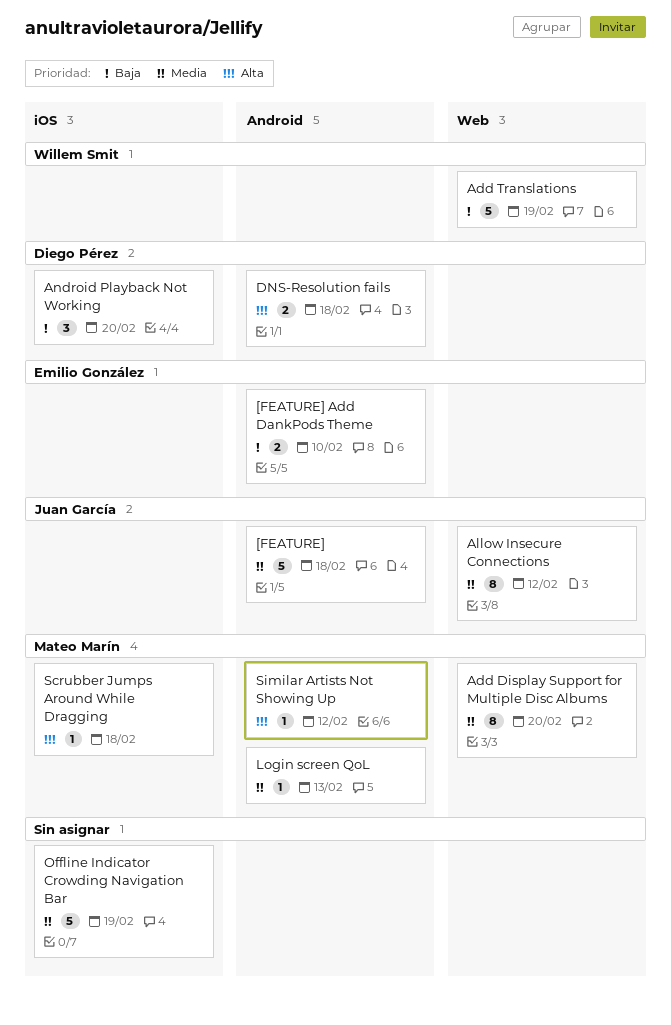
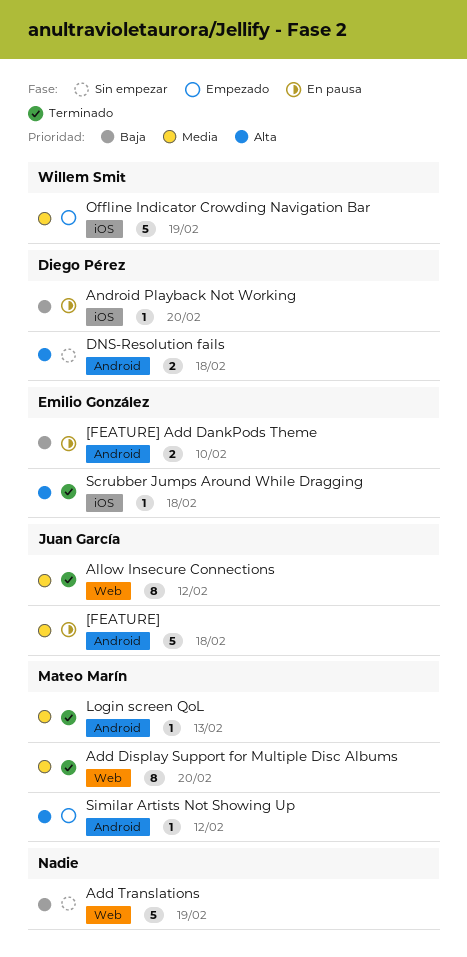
Add Translations, owner: Willem Smit -> none
Android Playback Not Working, estimate: 3 -> 1
Offline Indicator Crowding Navigation Bar, owner: none -> Willem Smit
Scrubber Jumps Around While Dragging, owner: Mateo Marín -> Emilio González

